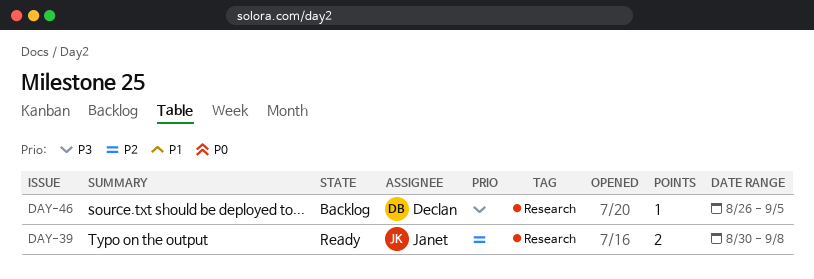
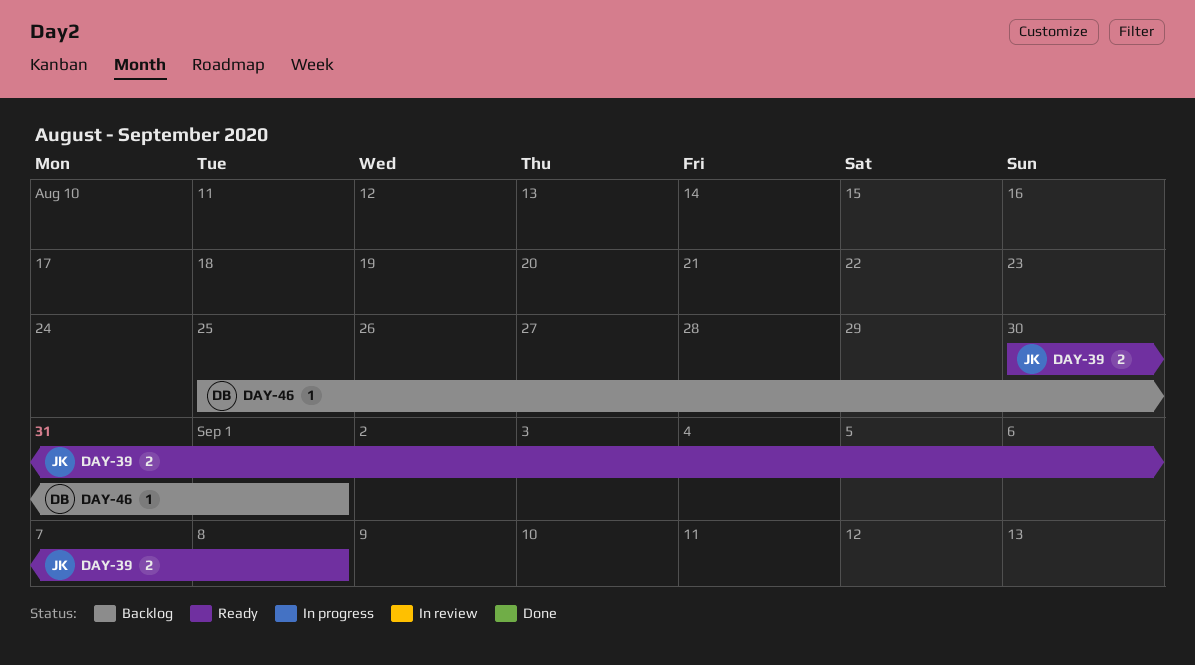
DAY-46, start: Aug 26 -> Aug 25
DAY-46, due: Sep 5 -> Sep 1

